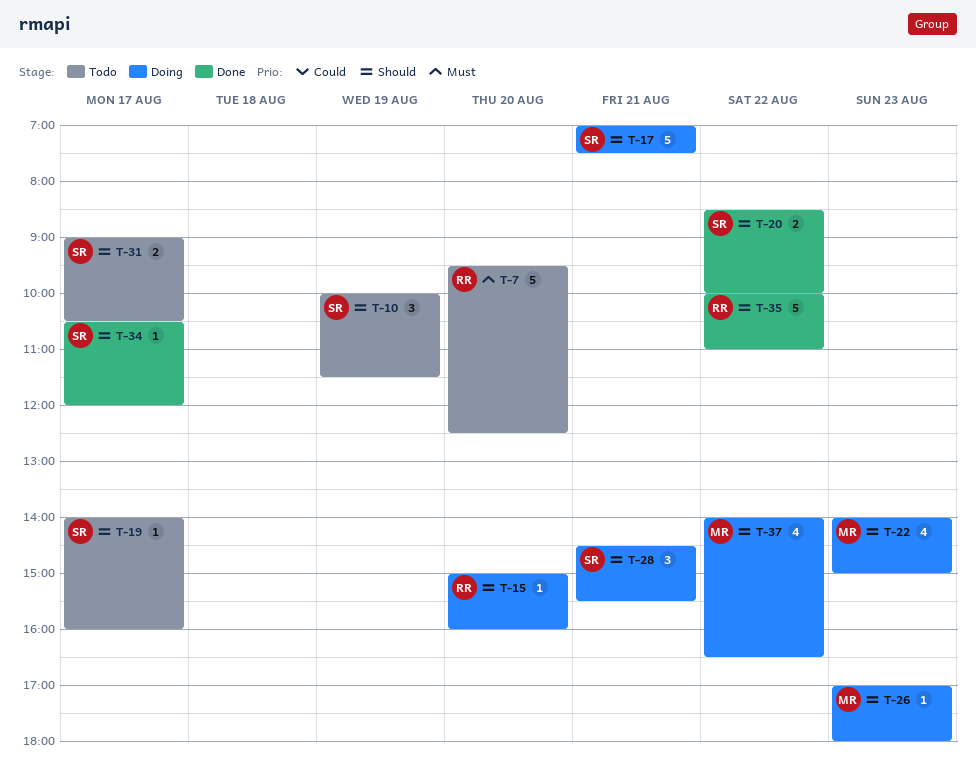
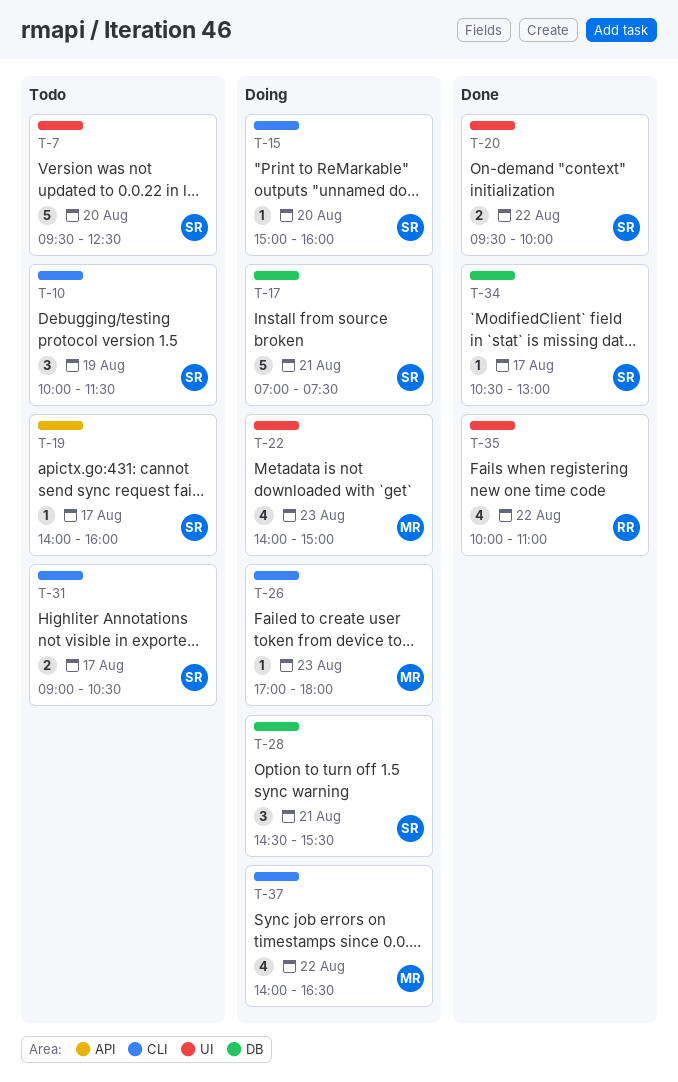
T-7, owner: RR -> SR
T-15, owner: RR -> SR
T-20, begins: 08:30 -> 09:30
T-34, ends: 12:00 -> 13:00
T-35, estimate: 5 -> 4

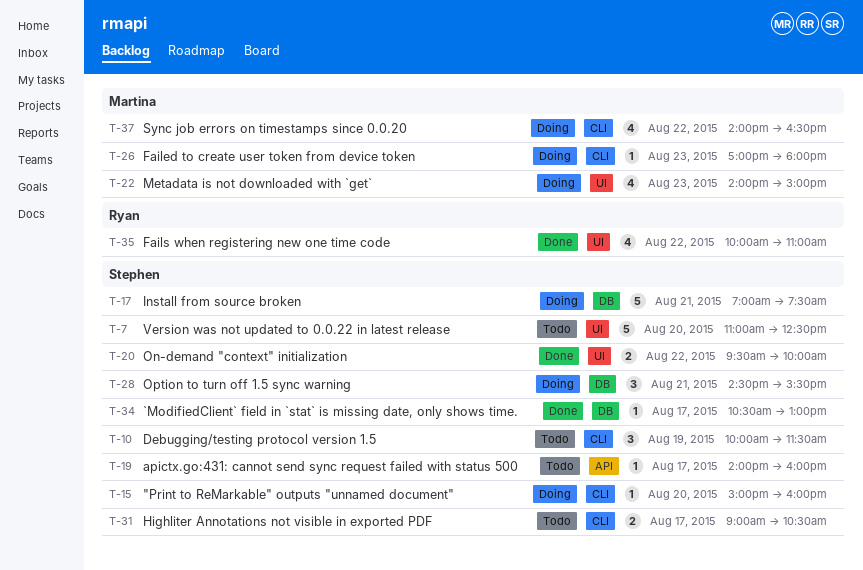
T-7, begins: 09:30 -> 11:00

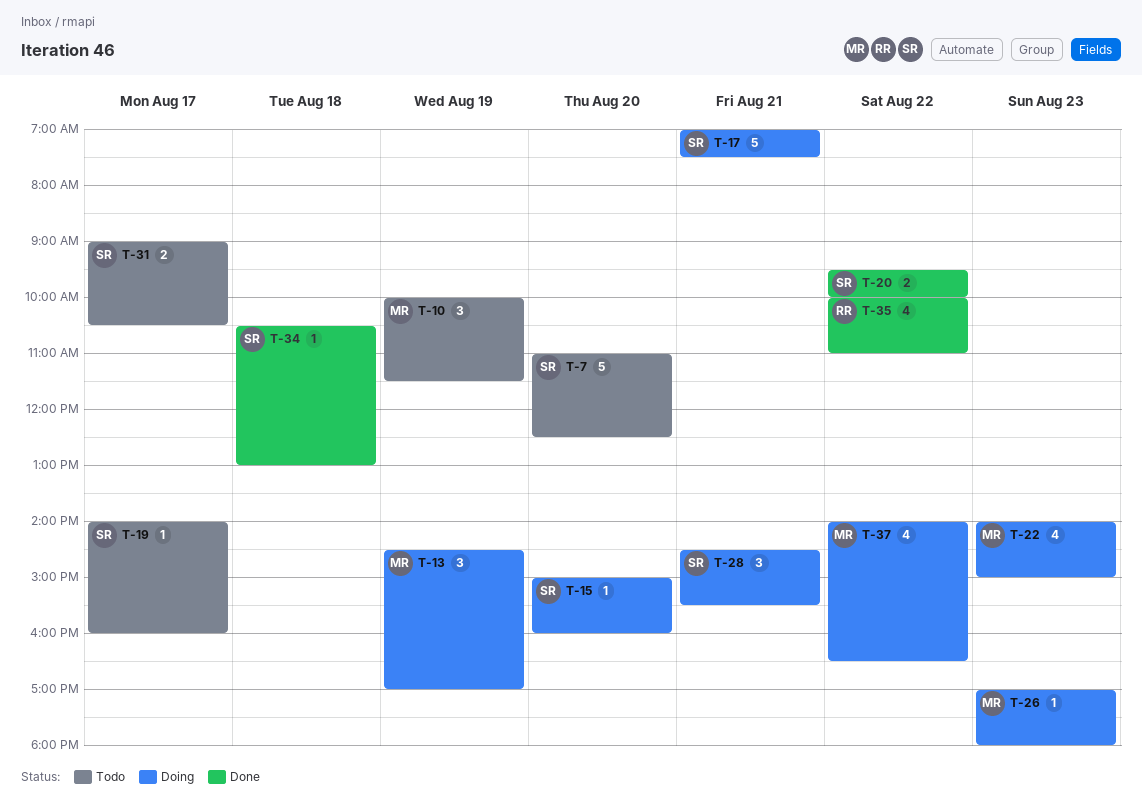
T-10, owner: Stephen -> Martina
T-13: none -> present
T-34, day: Aug 17 -> Aug 18

